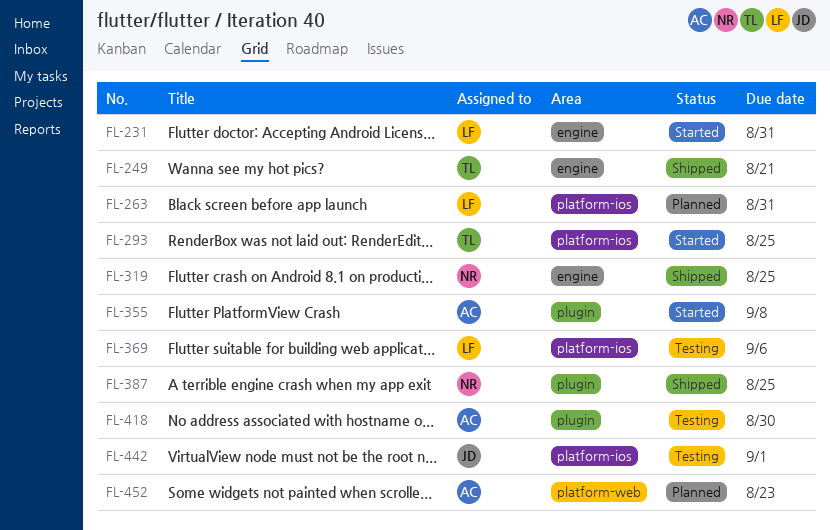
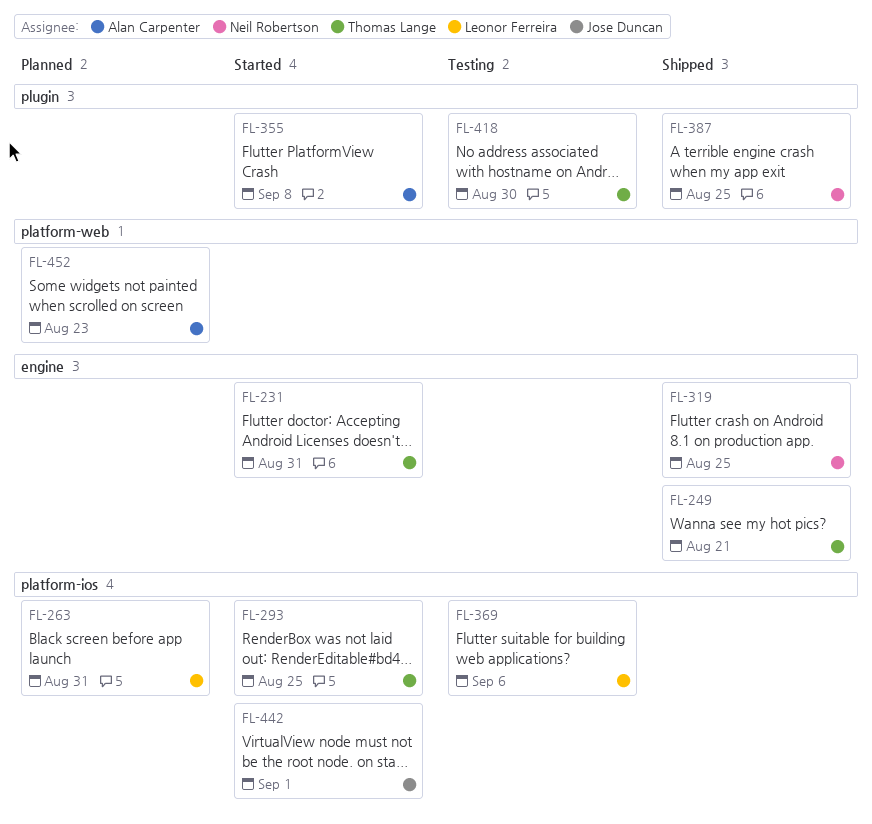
FL-231, owner: Leonor Ferreira -> Thomas Lange
FL-418, owner: Alan Carpenter -> Thomas Lange
FL-442, status: Testing -> Started

